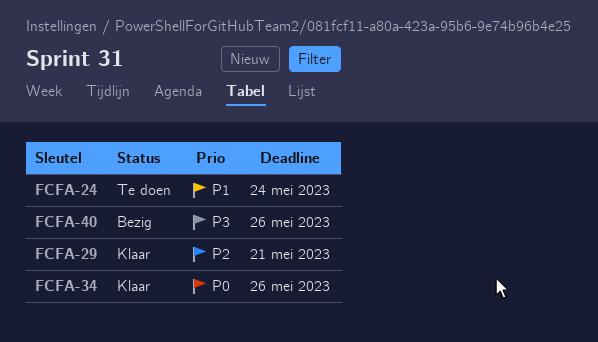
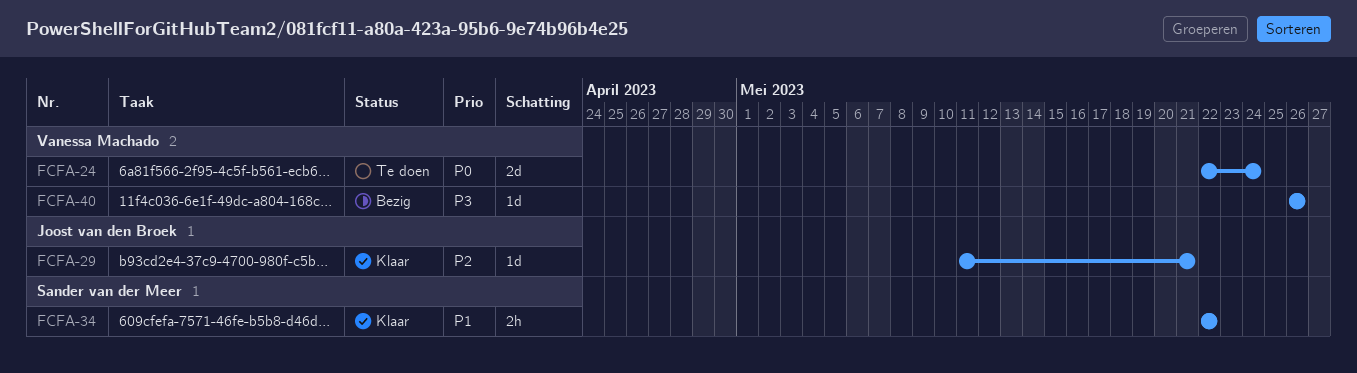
FCFA-24, priority: P1 -> P0
FCFA-34, priority: P0 -> P1
FCFA-34, due: May 26 -> May 22

